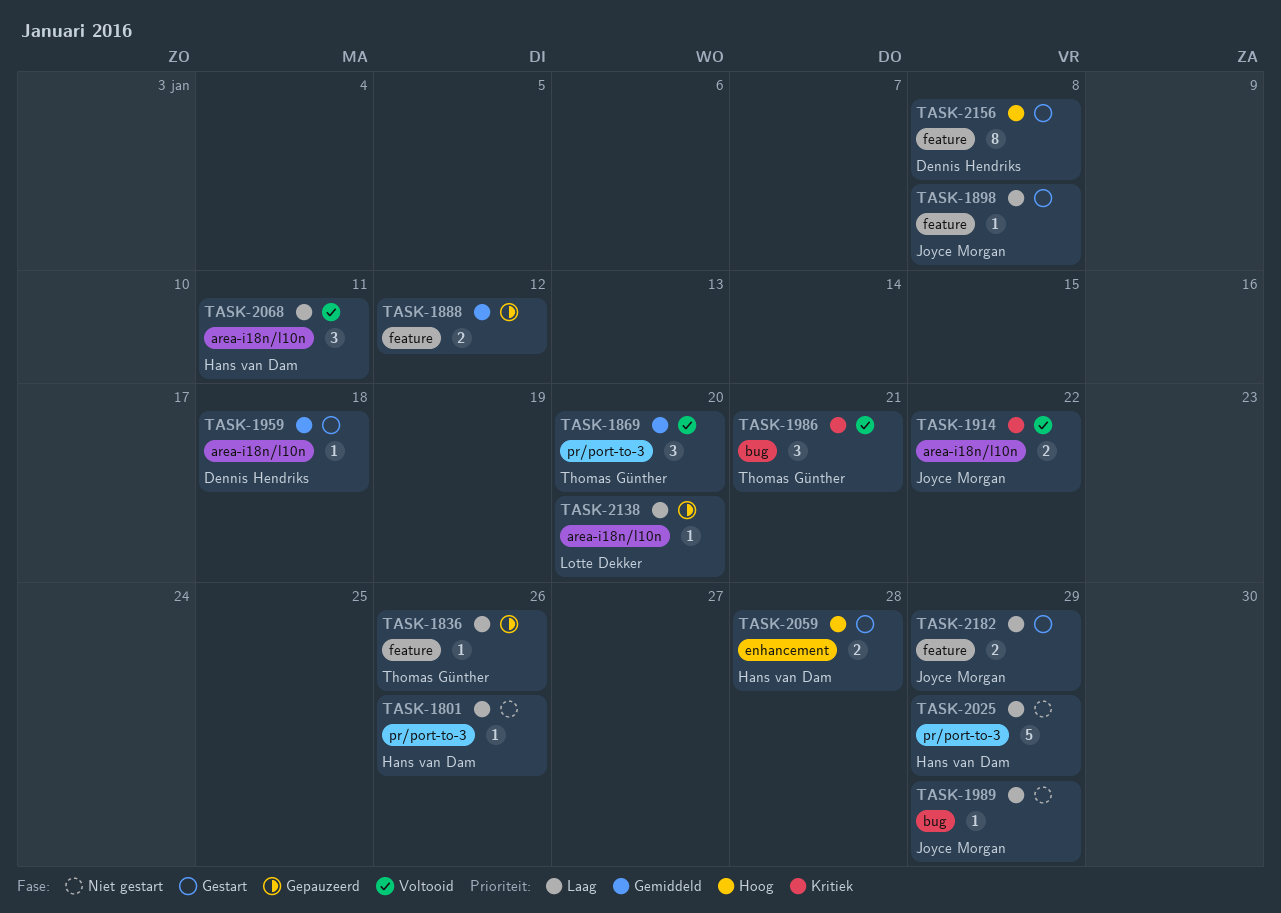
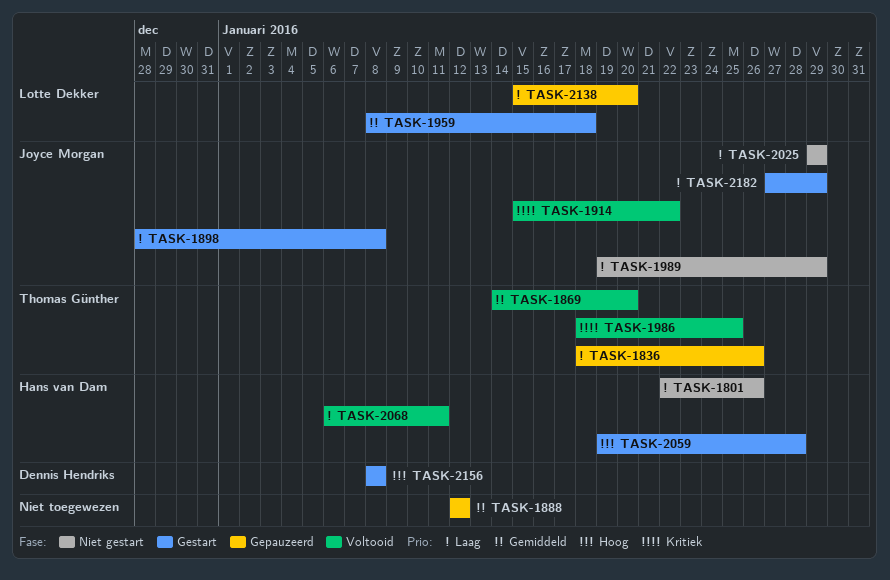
TASK-1959, owner: Dennis Hendriks -> Lotte Dekker
TASK-1986, due: Jan 21 -> Jan 25
TASK-2025, owner: Hans van Dam -> Joyce Morgan

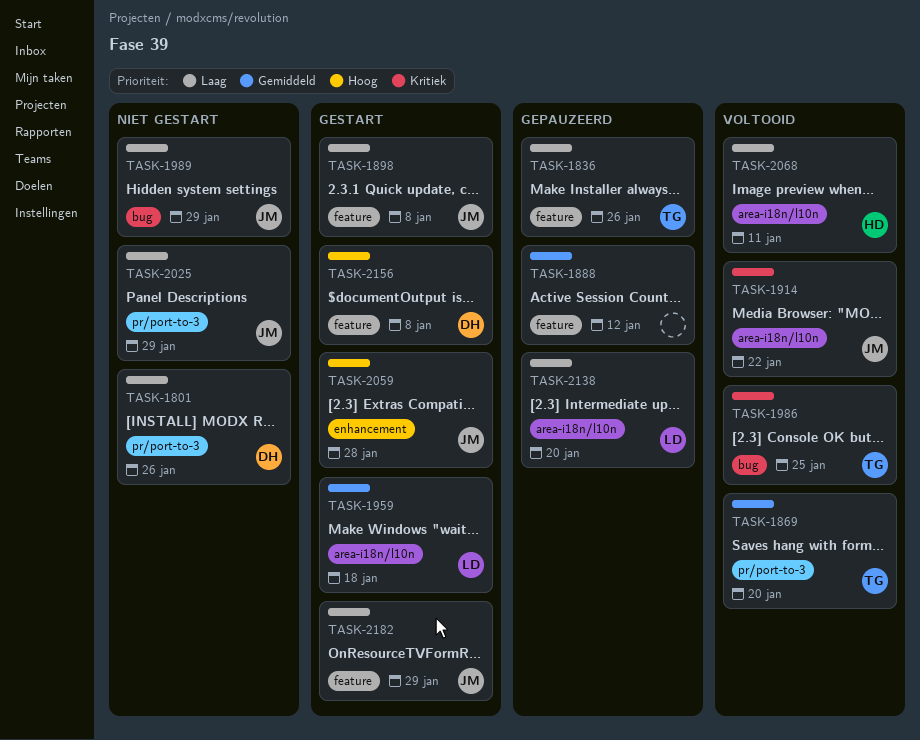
TASK-1801, owner: Hans van Dam -> Dennis Hendriks
TASK-2059, owner: Hans van Dam -> Joyce Morgan

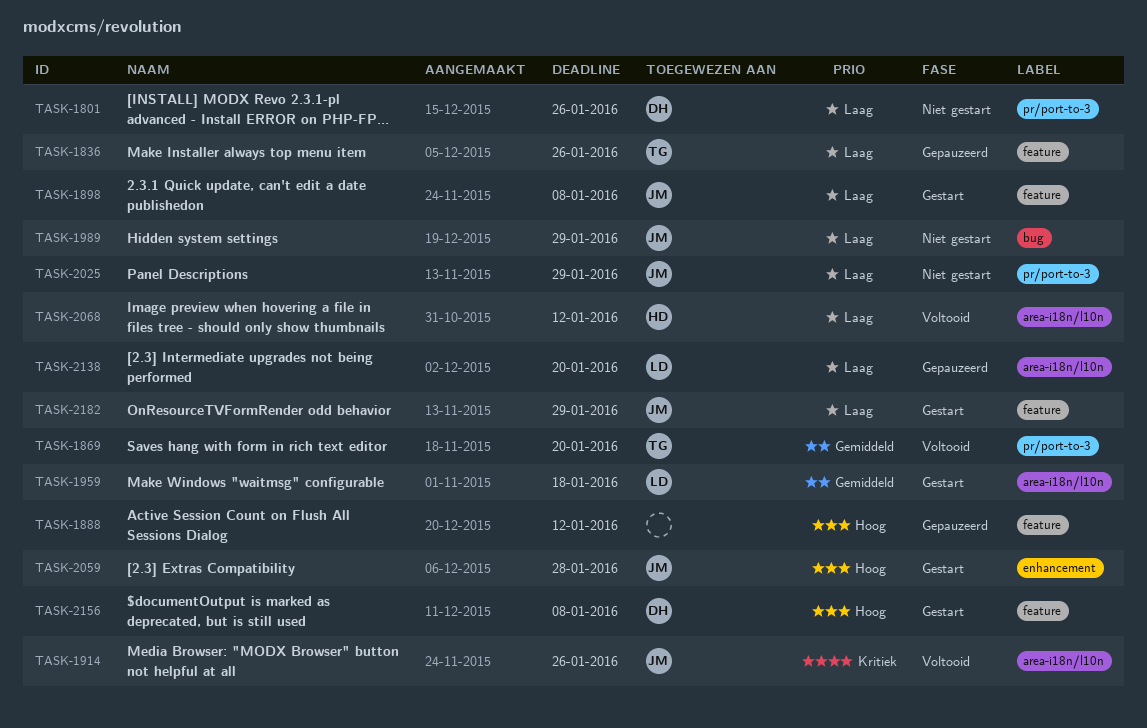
TASK-1888, priority: Gemiddeld -> Hoog
TASK-1914, due: Jan 22 -> Jan 26
TASK-1986: present -> none
TASK-2068, due: Jan 11 -> Jan 12

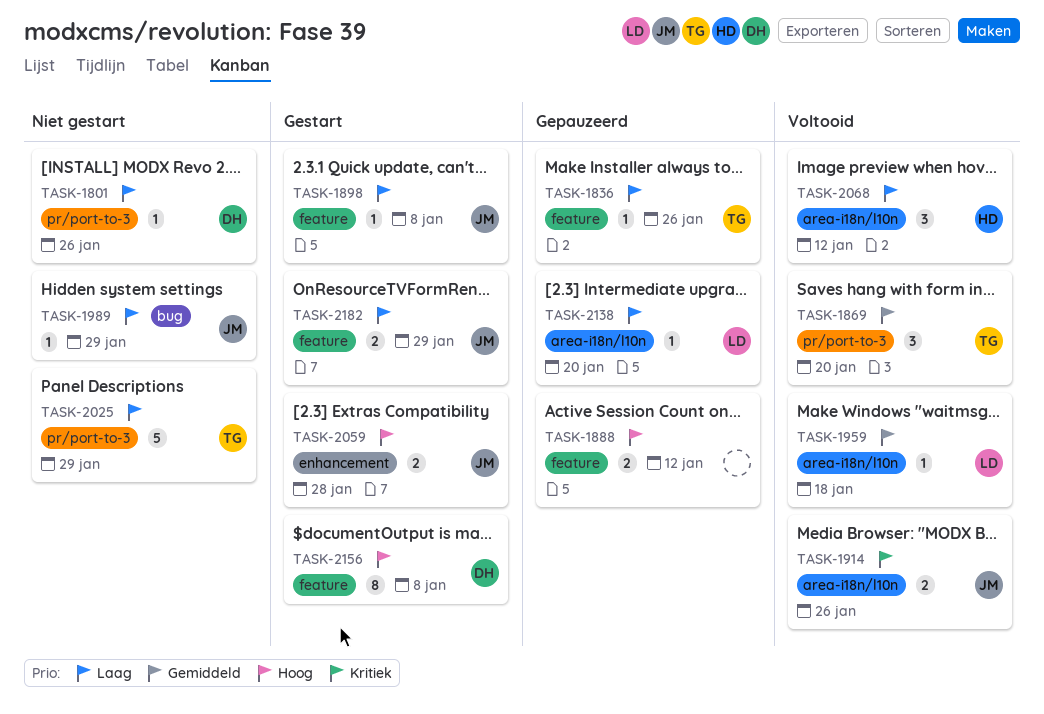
TASK-1959, status: Gestart -> Voltooid
TASK-2025, owner: JM -> TG

